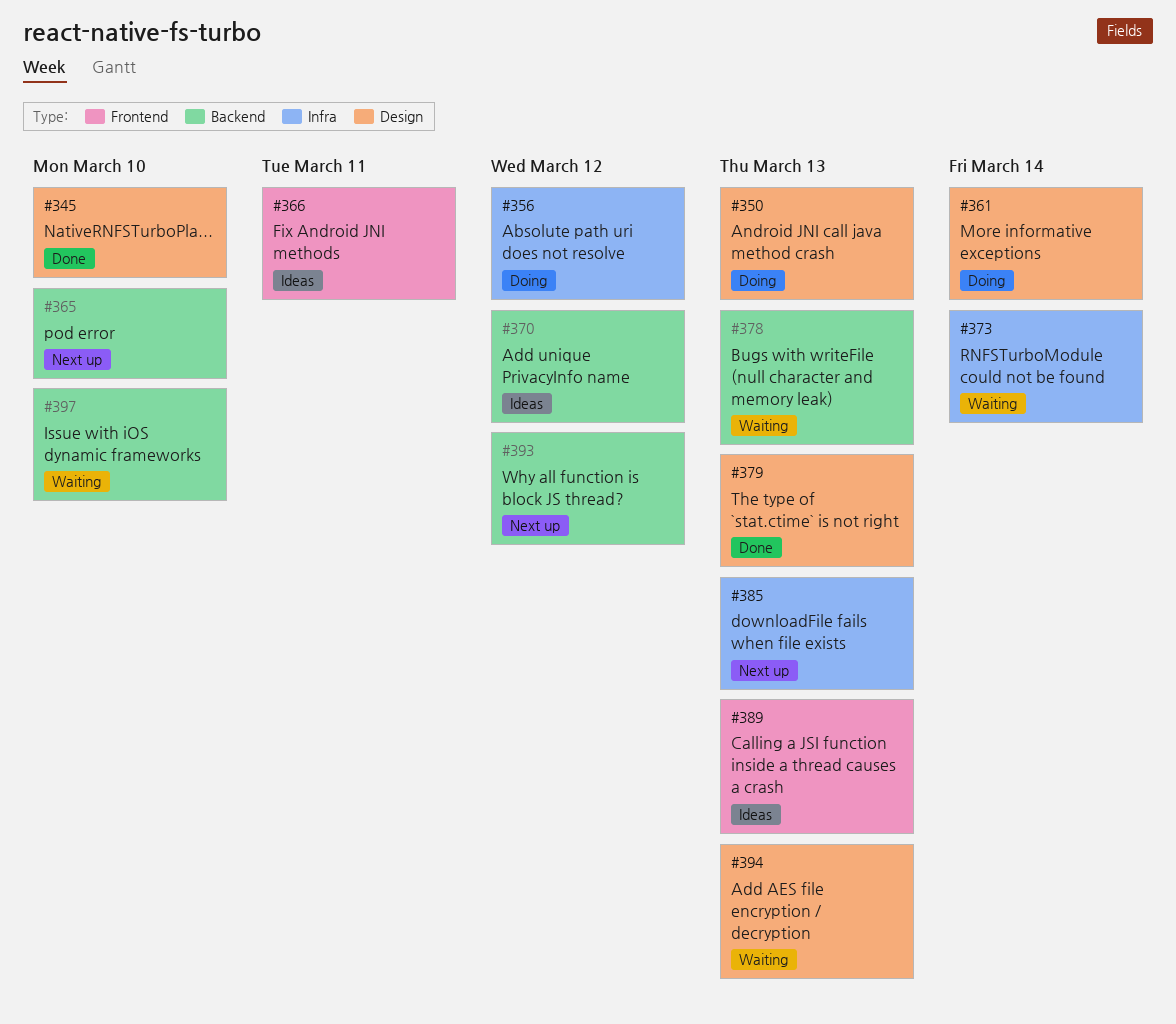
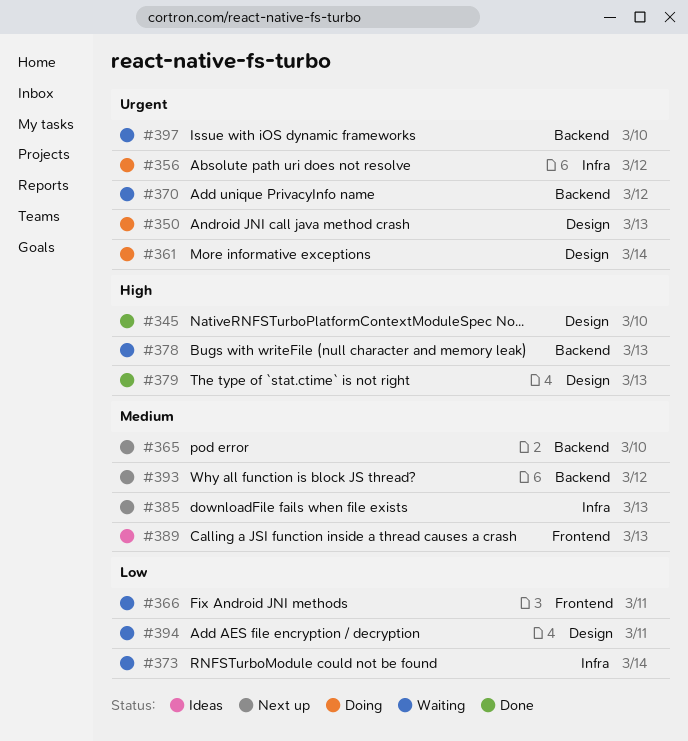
#366, status: Ideas -> Waiting
#370, status: Ideas -> Waiting
#394, due: Mar 13 -> Mar 11

